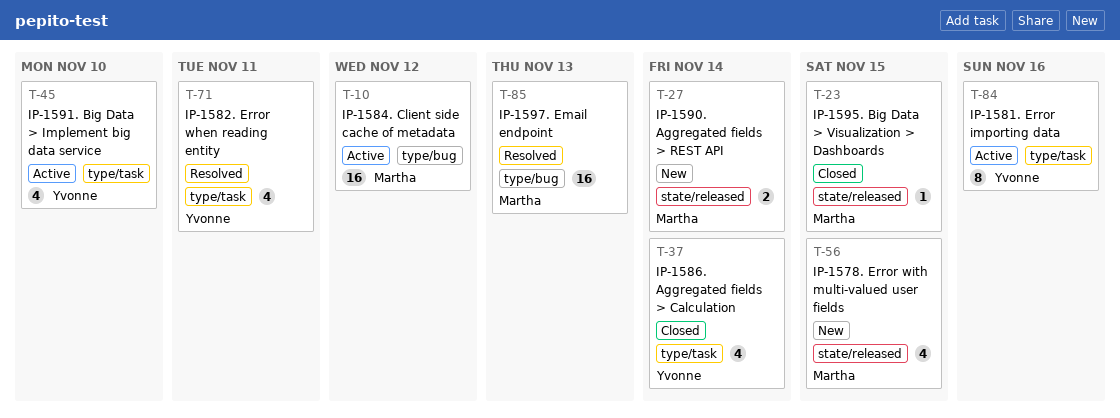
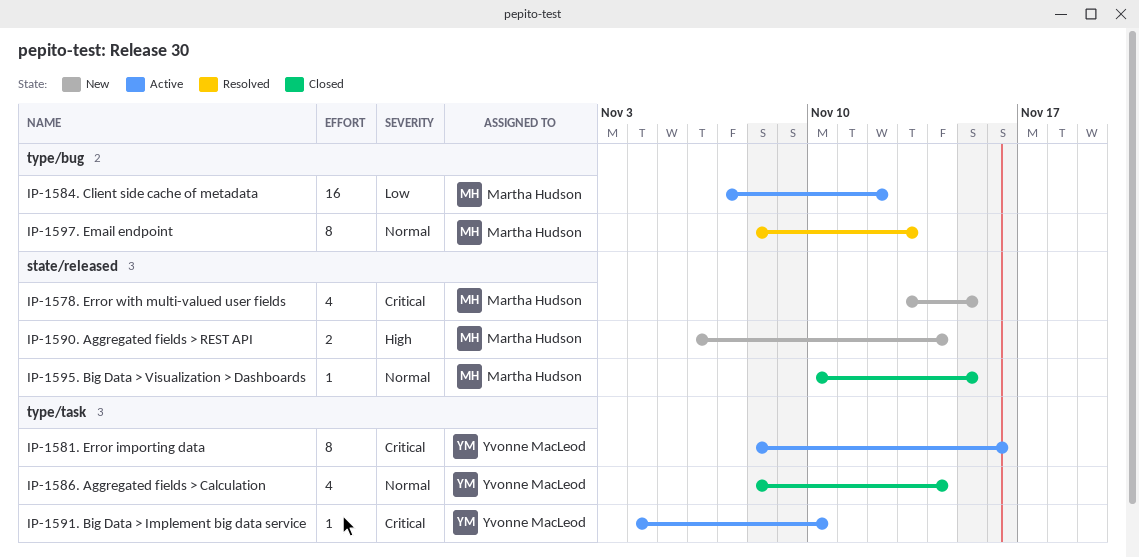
IP-1582. Error when reading entity: present -> none
IP-1591. Big Data > Implement big data service, estimate: 4 -> 1
IP-1597. Email endpoint, estimate: 16 -> 8

